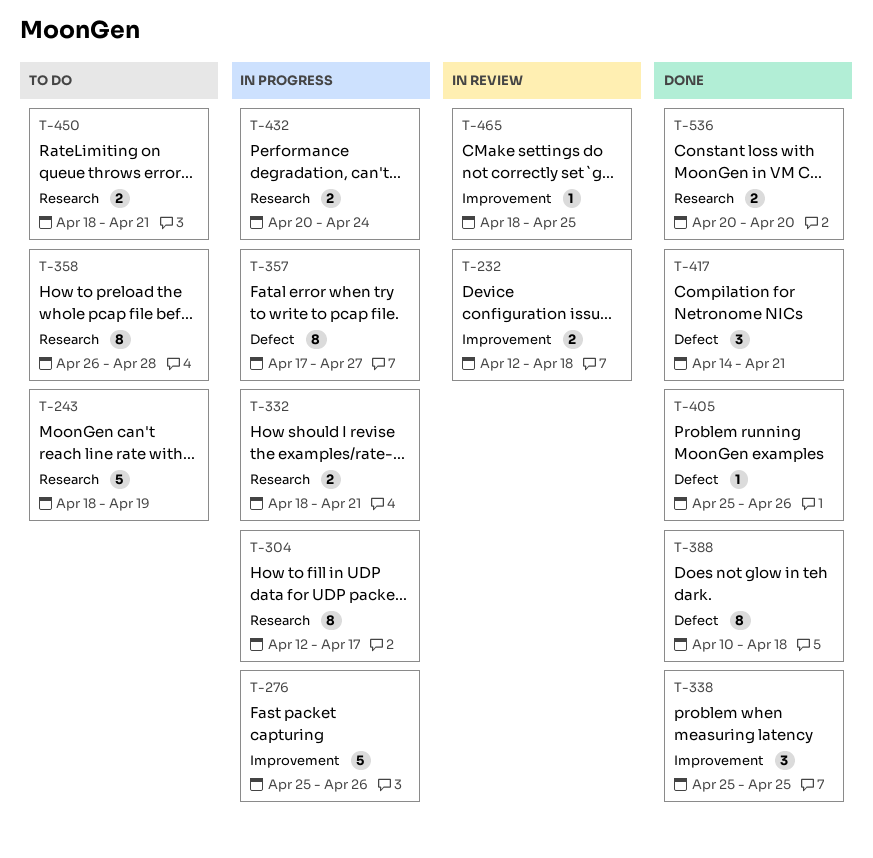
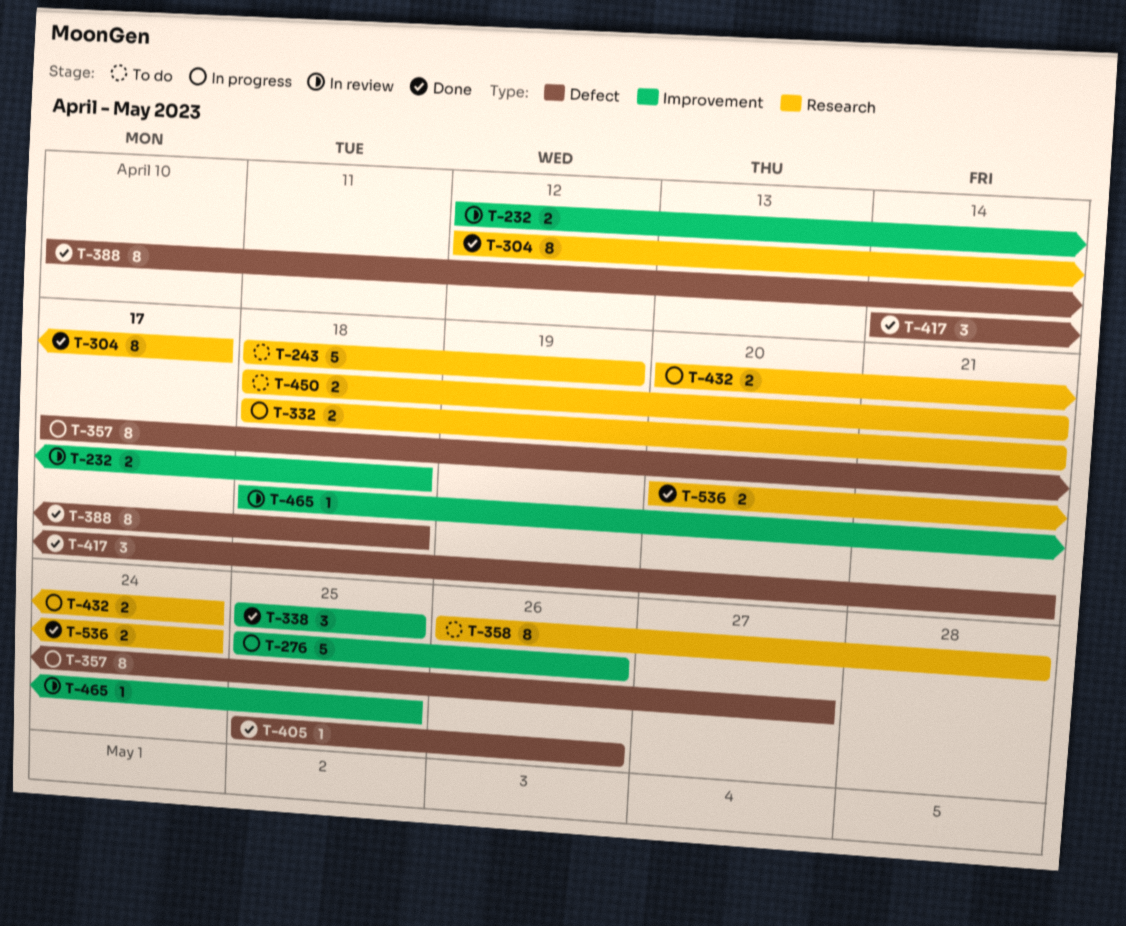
T-304, status: In progress -> Done
T-536, due: Apr 20 -> Apr 24

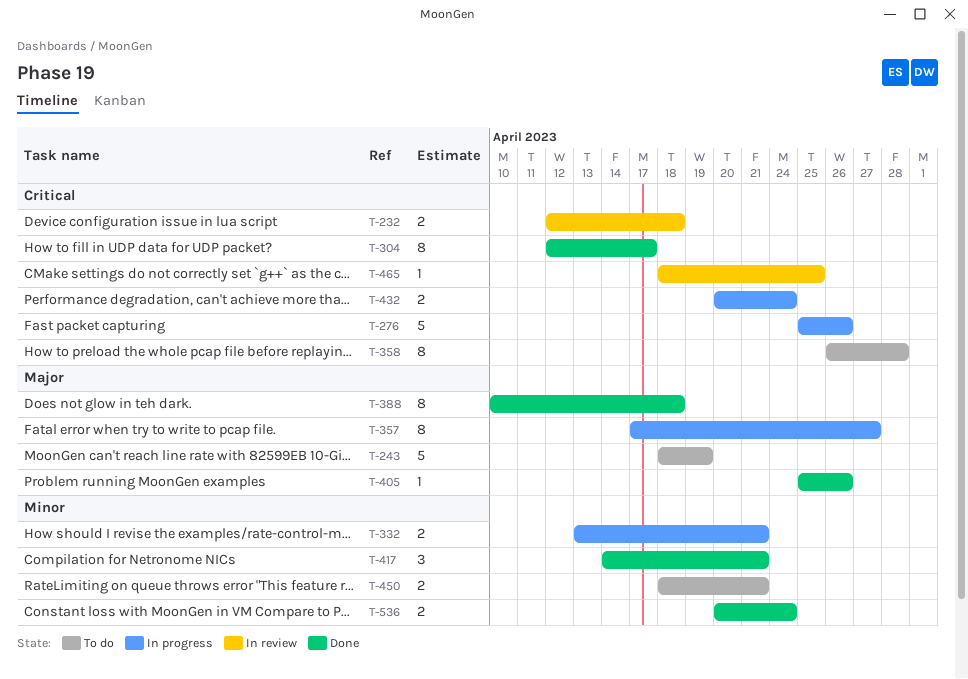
T-332, start: Apr 18 -> Apr 13
T-338: present -> none

